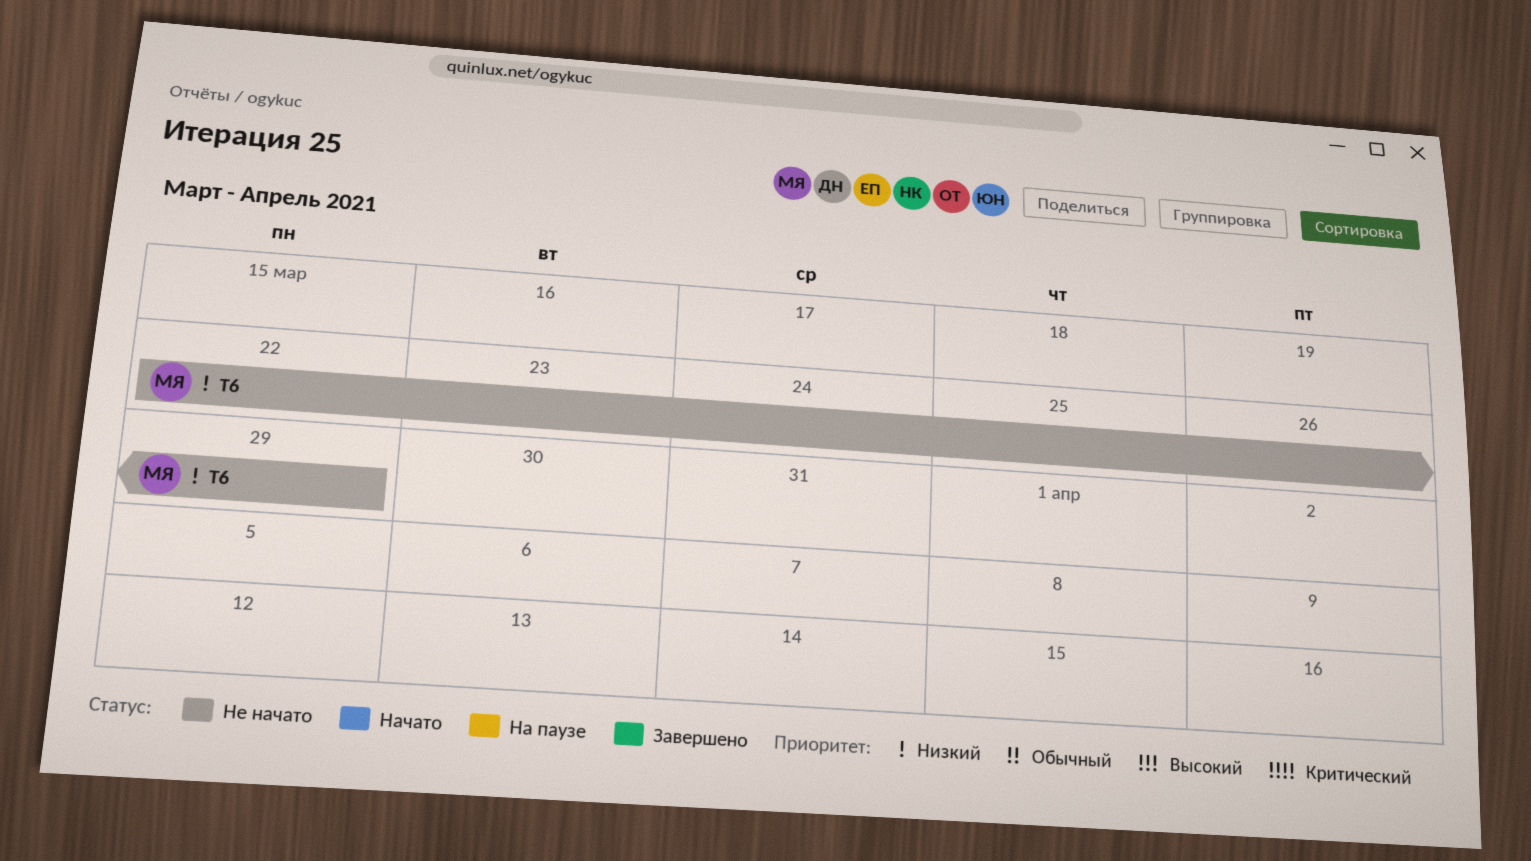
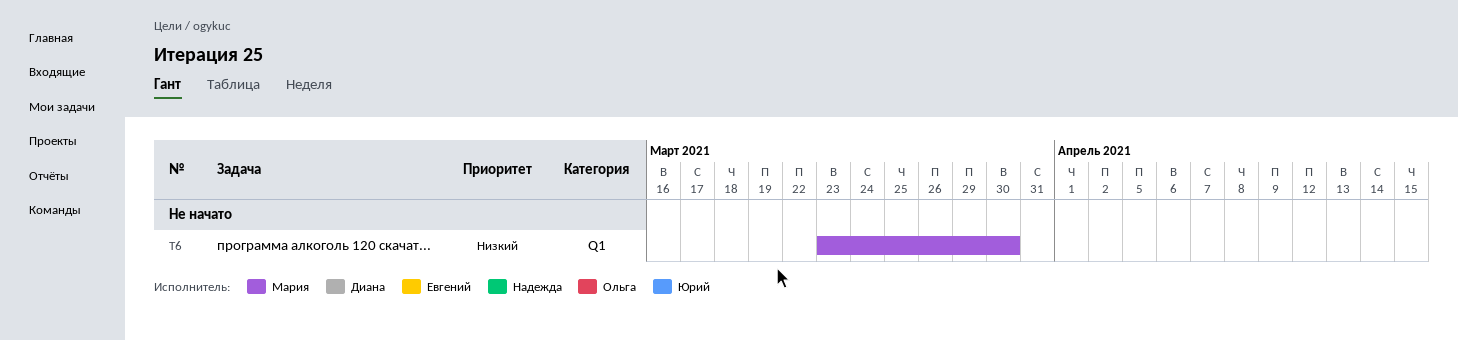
T6, start: Mar 22 -> Mar 23
T6, due: Mar 29 -> Mar 30

